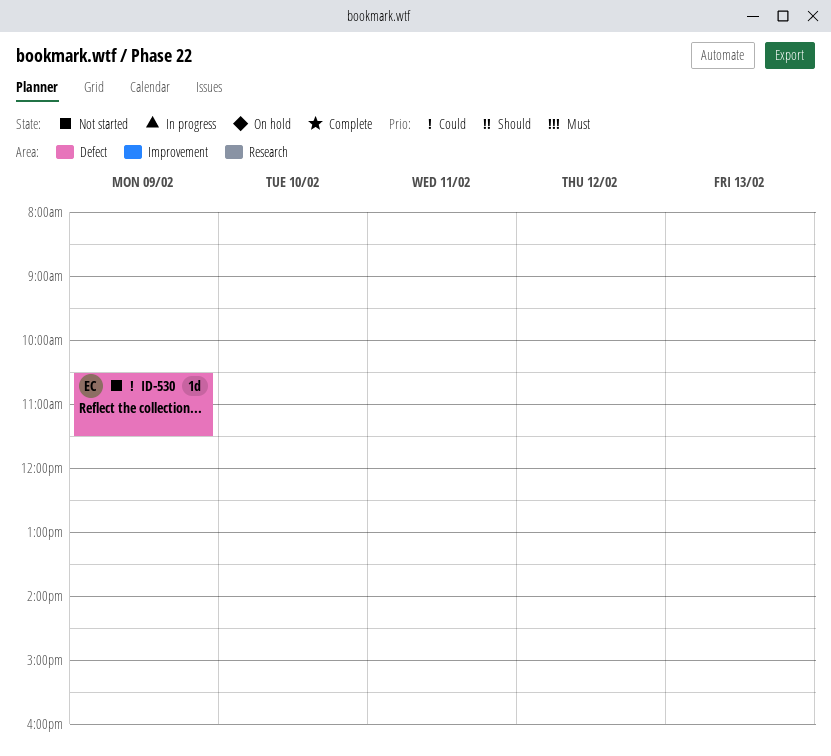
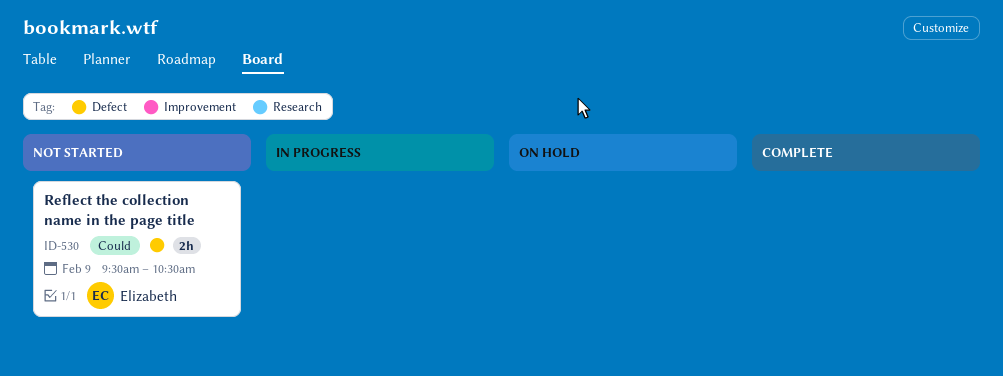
ID-530, estimate: 1d -> 2h
ID-530, begins: 10:30 -> 09:30
ID-530, ends: 11:30 -> 10:30

